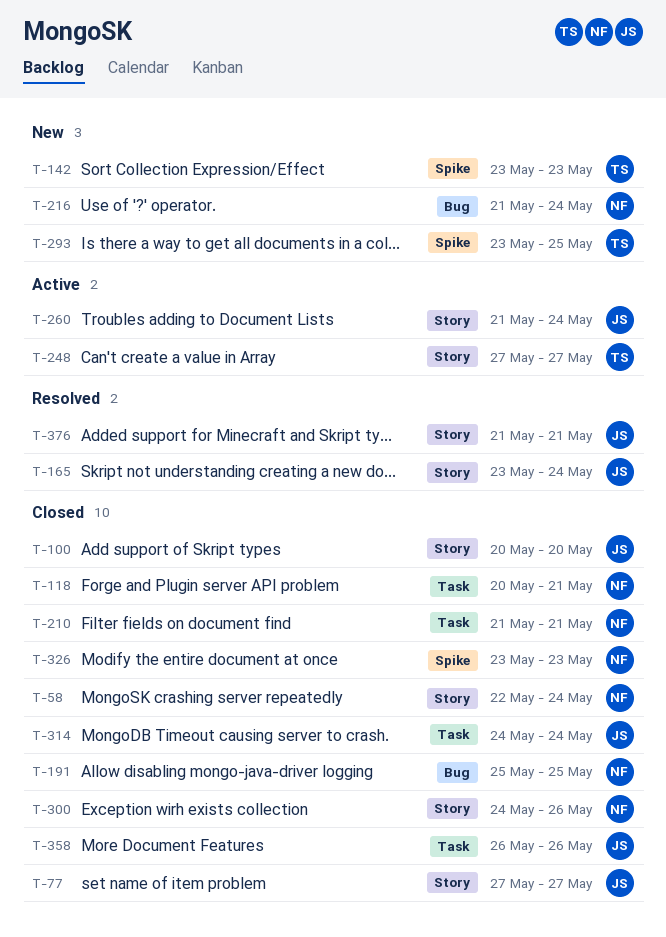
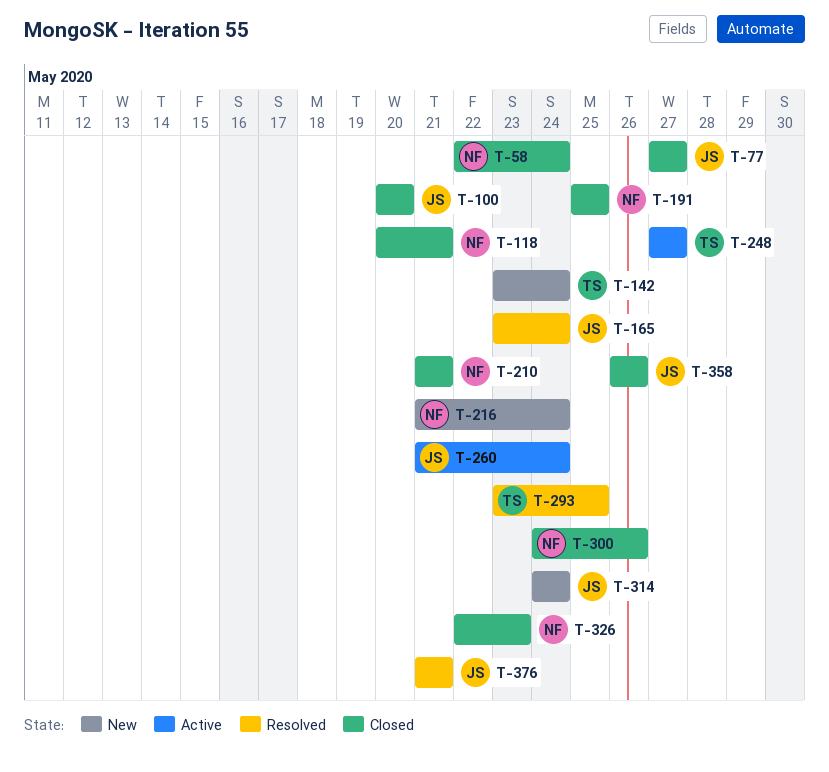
T-142, due: May 23 -> May 24
T-293, status: New -> Resolved
T-314, status: Closed -> New
T-326, start: May 23 -> May 22

